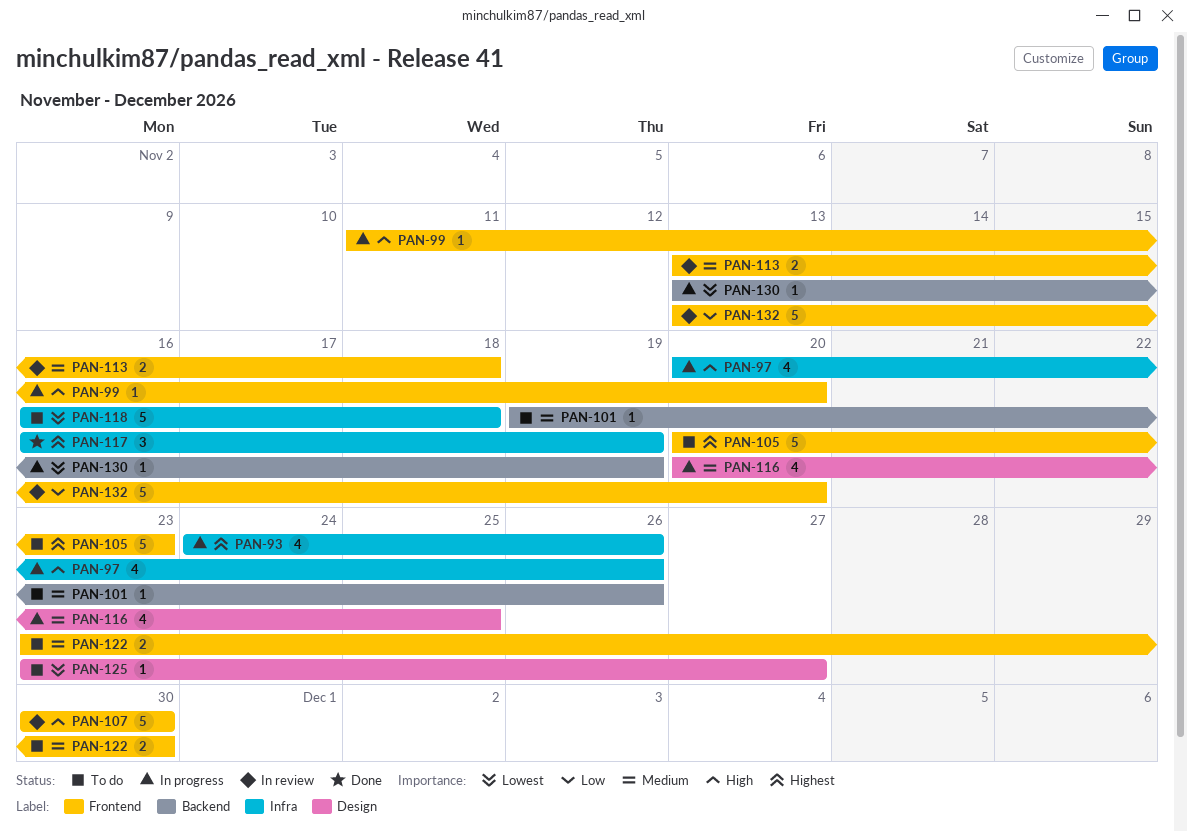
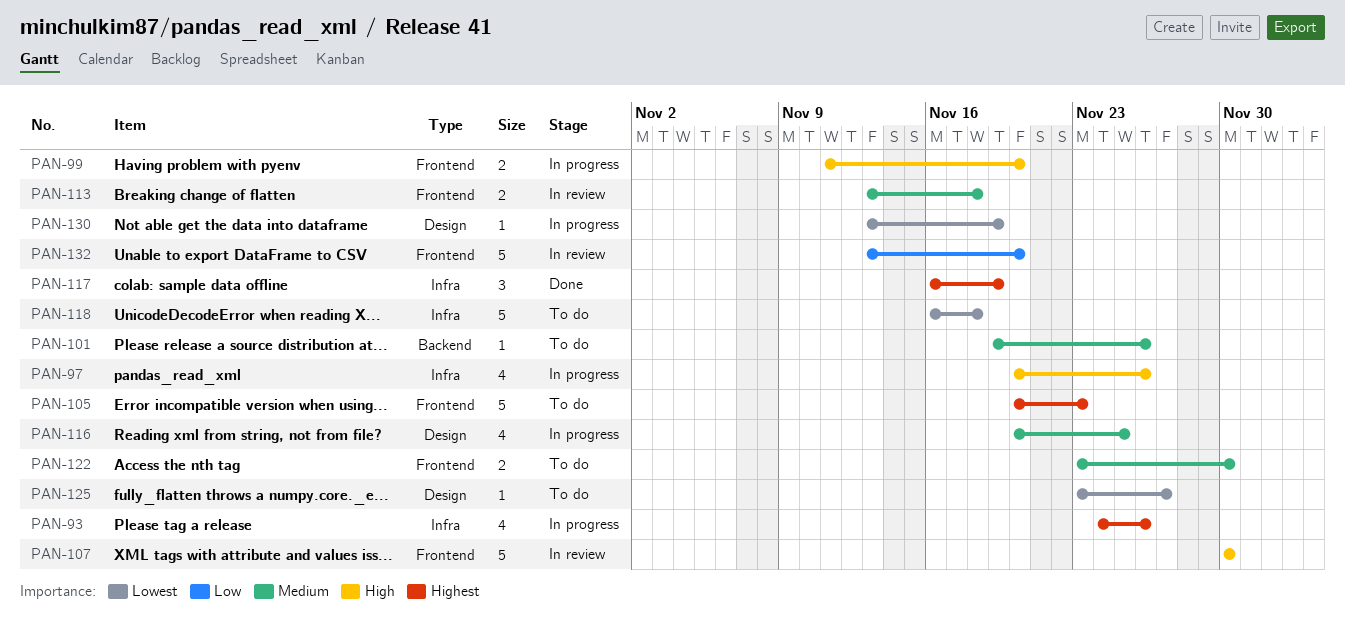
PAN-99, estimate: 1 -> 2
PAN-130, label: Backend -> Design

